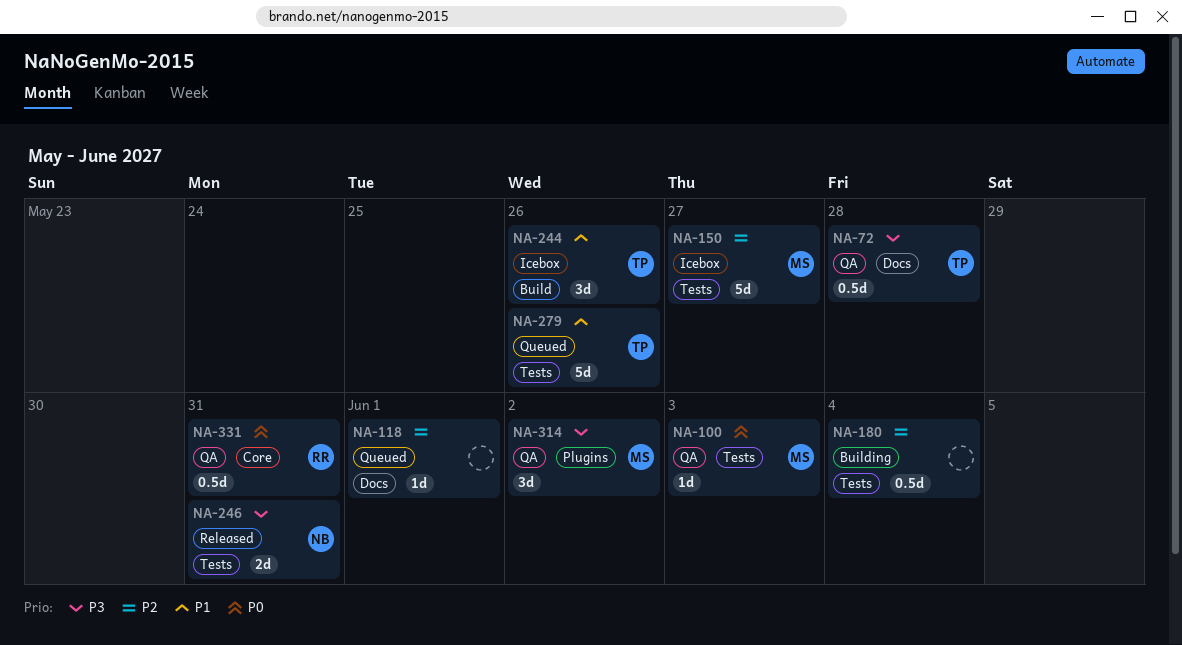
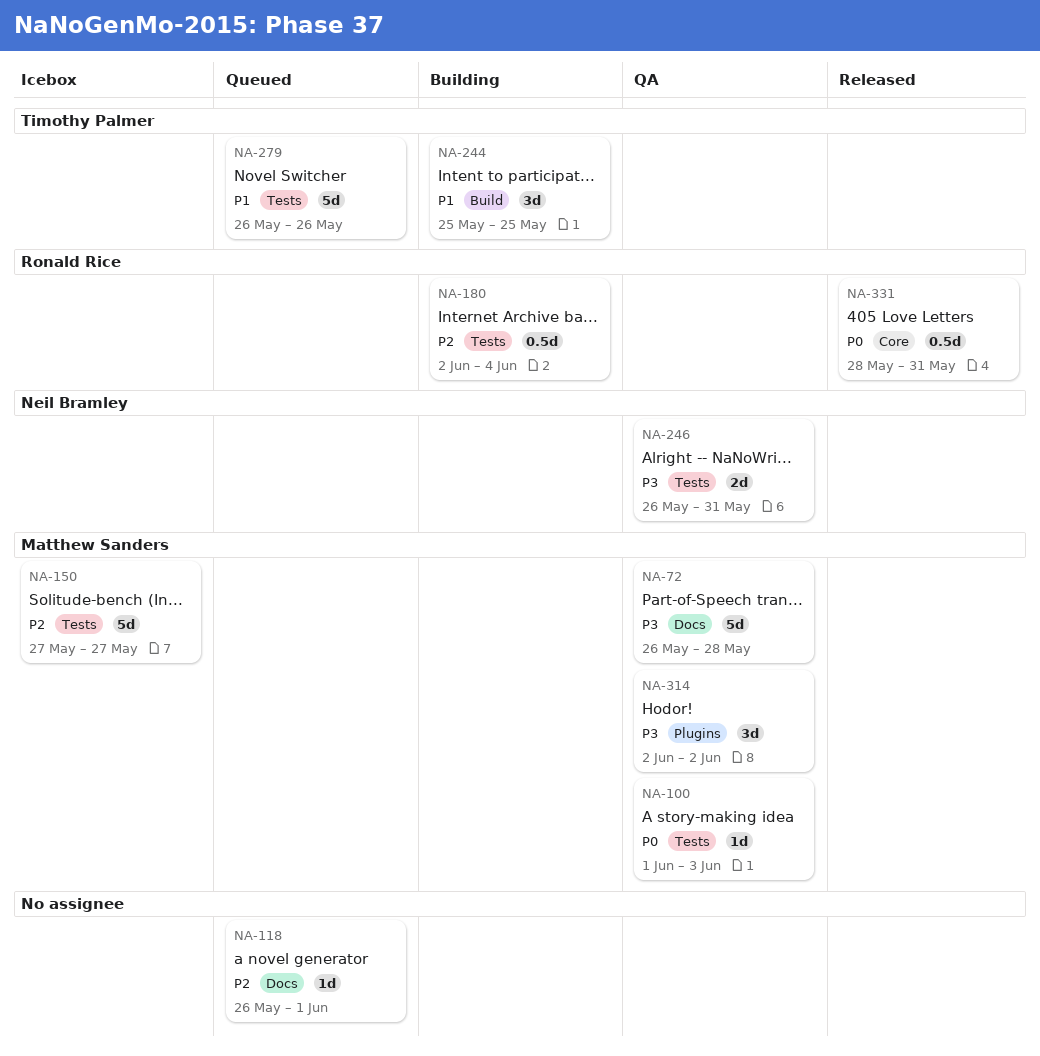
NA-72, owner: Timothy Palmer -> Matthew Sanders
NA-72, estimate: 0.5d -> 5d
NA-180, owner: none -> Ronald Rice
NA-244, status: Icebox -> Building
NA-244, due: May 26 -> May 25
NA-246, status: Released -> QA
NA-331, status: QA -> Released

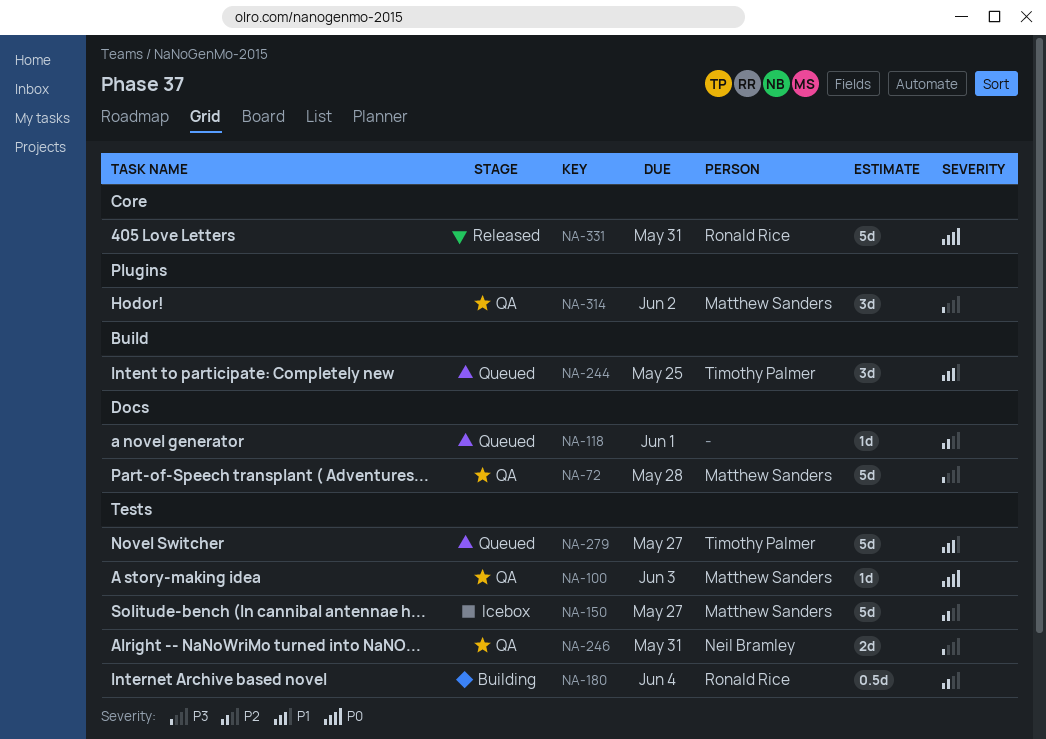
NA-244, status: Building -> Queued
NA-279, due: May 26 -> May 27
NA-331, estimate: 0.5d -> 5d

